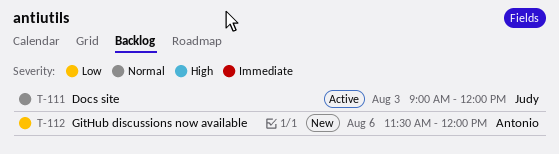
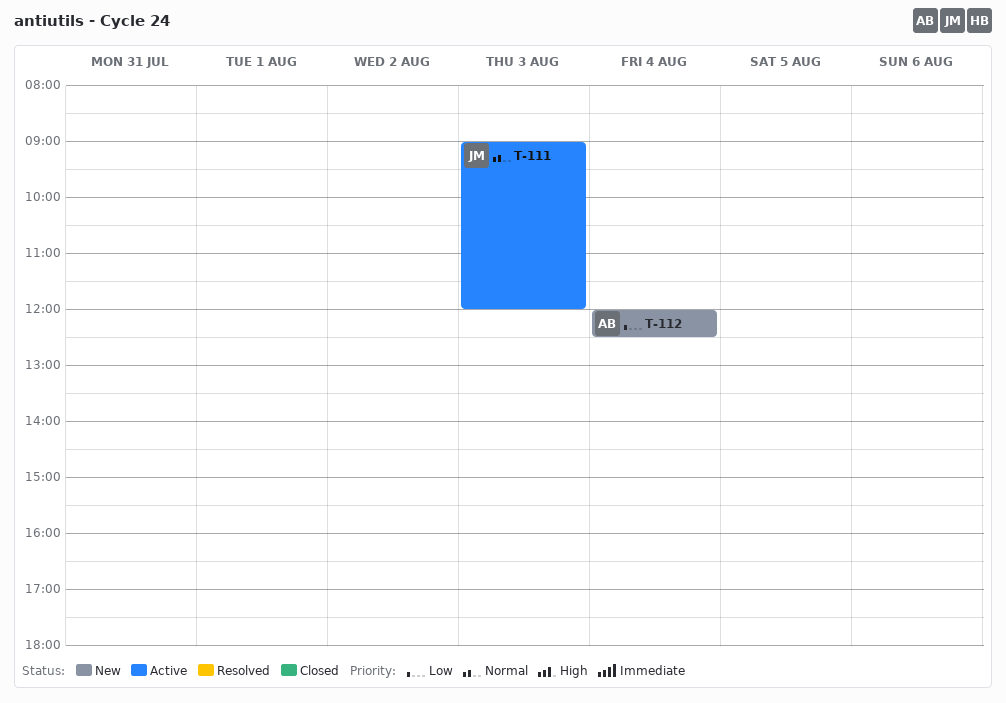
T-112, day: Aug 6 -> Aug 4
T-112, begins: 11:30 -> 12:00
T-112, ends: 12:00 -> 12:30

